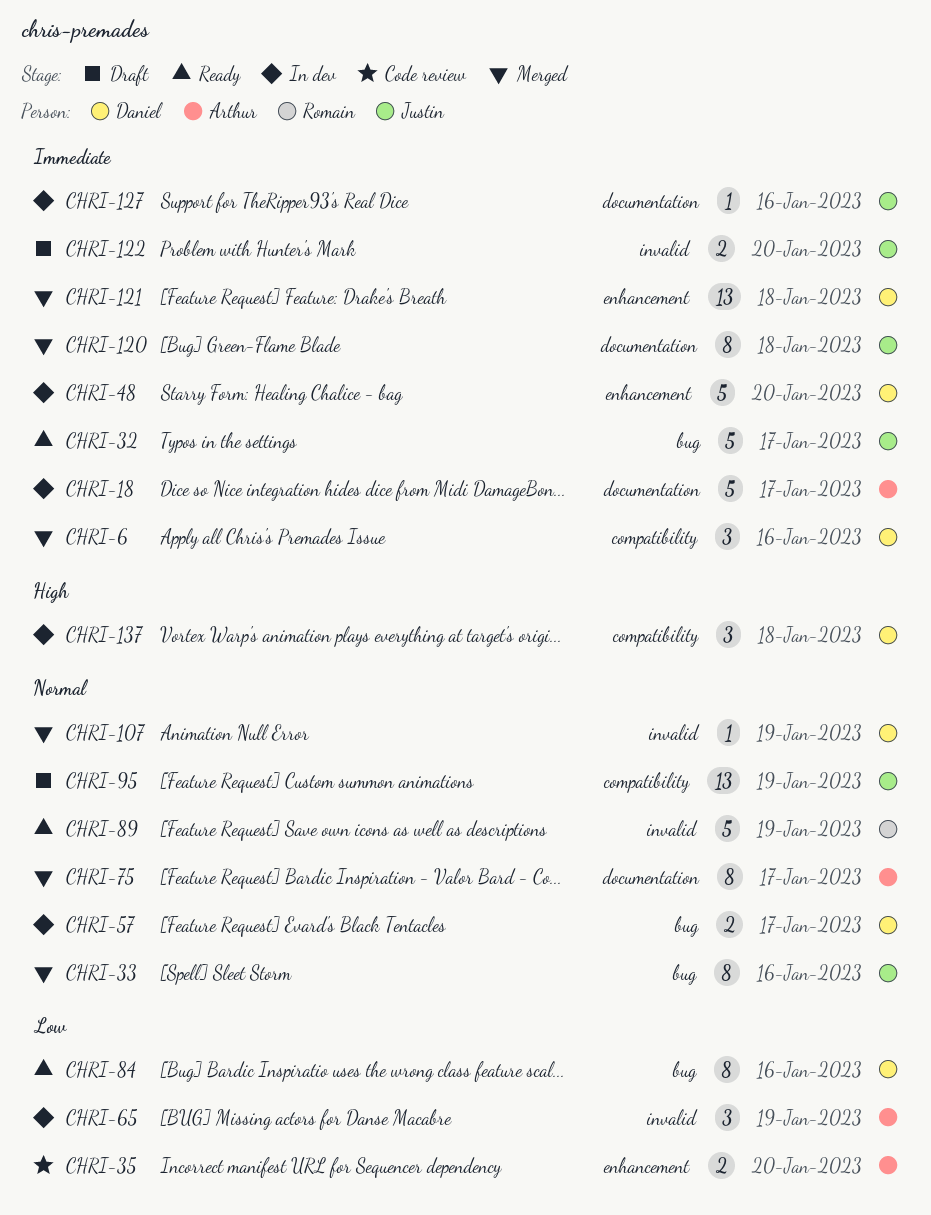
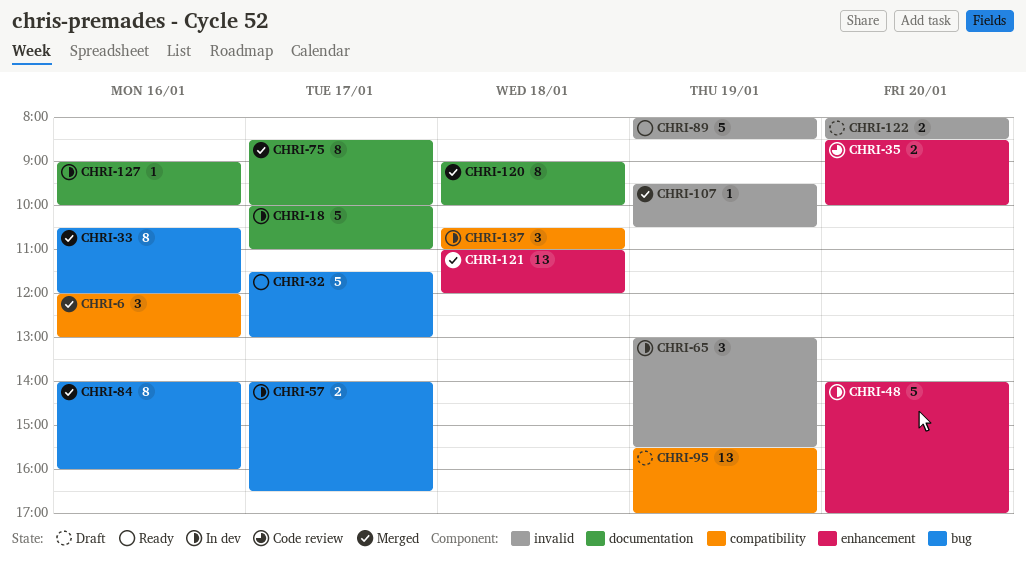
CHRI-84, status: Ready -> Merged

